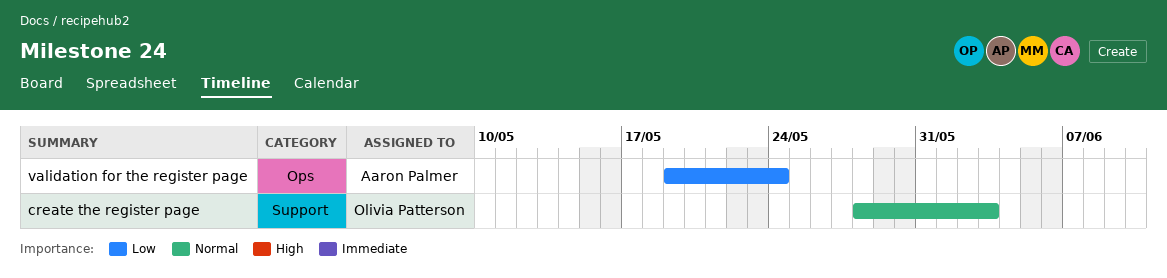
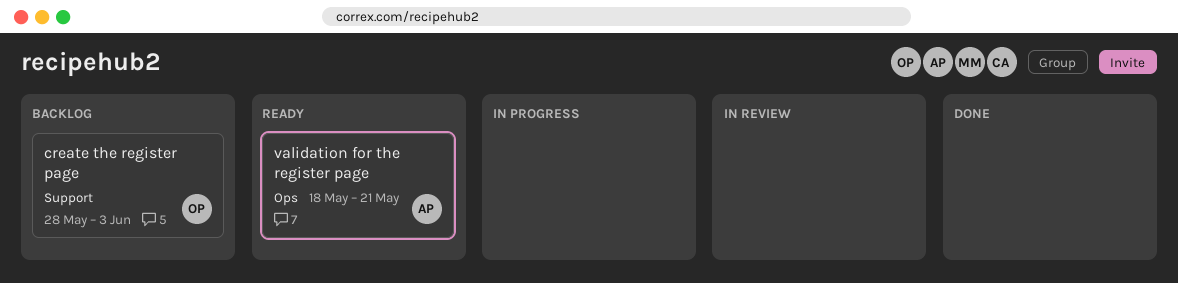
validation for the register page, start: May 19 -> May 18
validation for the register page, due: May 24 -> May 21

